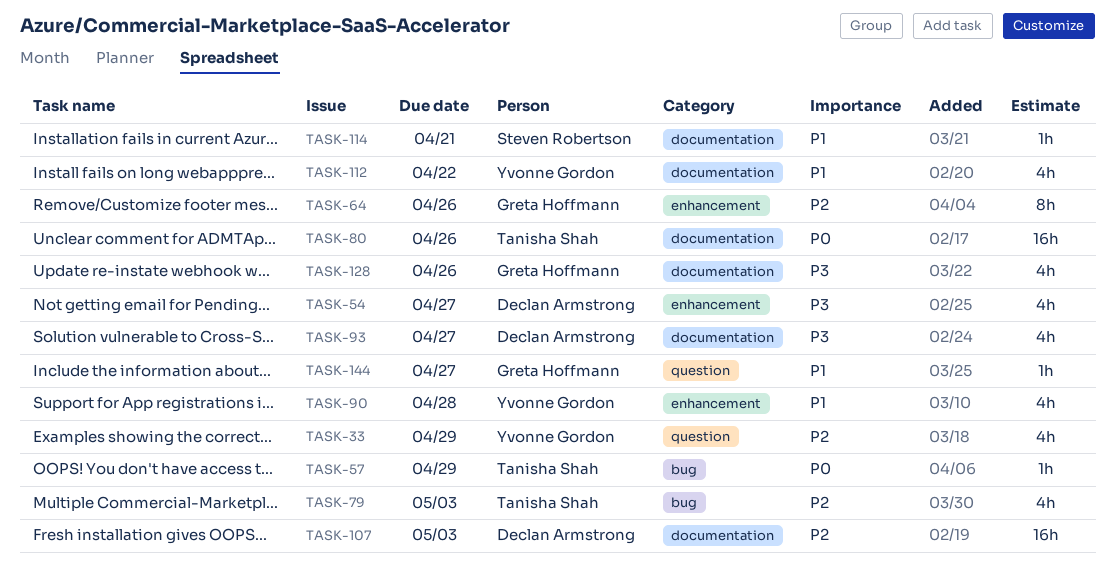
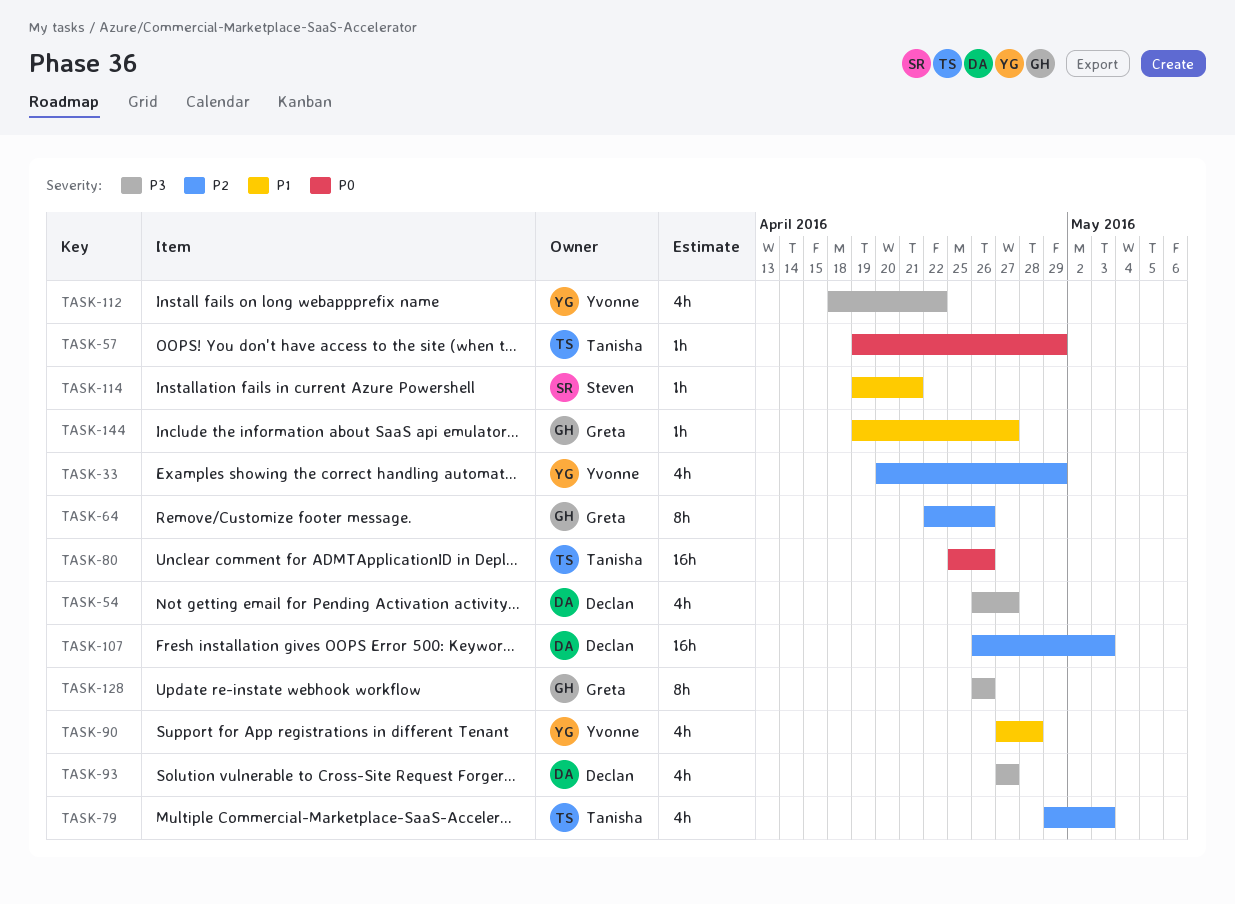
TASK-112, priority: P1 -> P3
TASK-128, estimate: 4h -> 8h

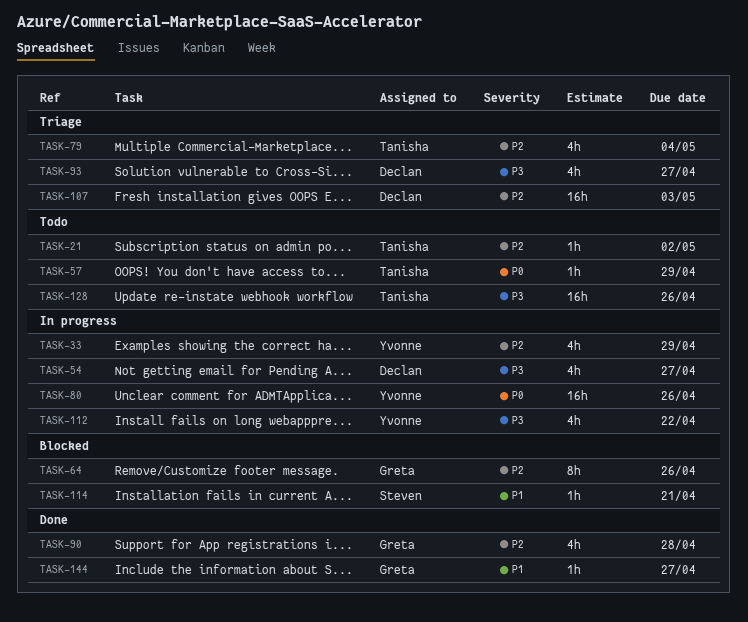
TASK-21: none -> present
TASK-79, due: May 3 -> May 4
TASK-80, owner: Tanisha -> Yvonne
TASK-90, owner: Yvonne -> Greta
TASK-90, priority: P1 -> P2
TASK-128, owner: Greta -> Tanisha
TASK-128, estimate: 8h -> 16h

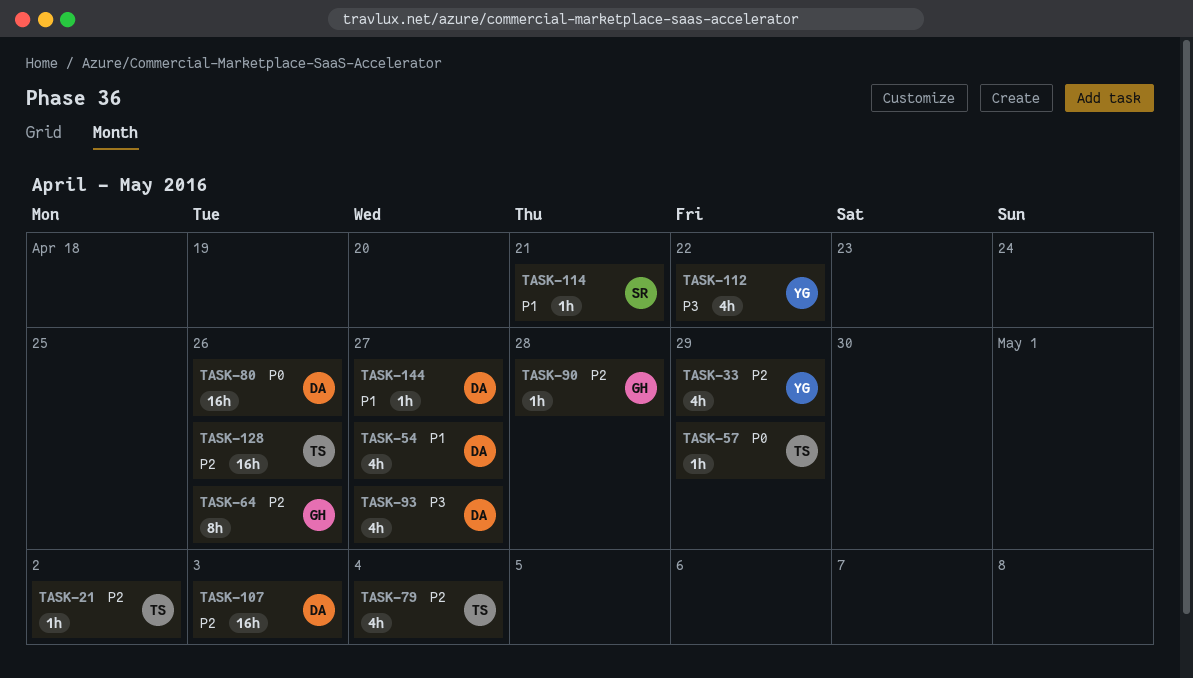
TASK-54, priority: P3 -> P1
TASK-80, owner: Yvonne -> Declan
TASK-90, estimate: 4h -> 1h
TASK-128, priority: P3 -> P2
TASK-144, owner: Greta -> Declan

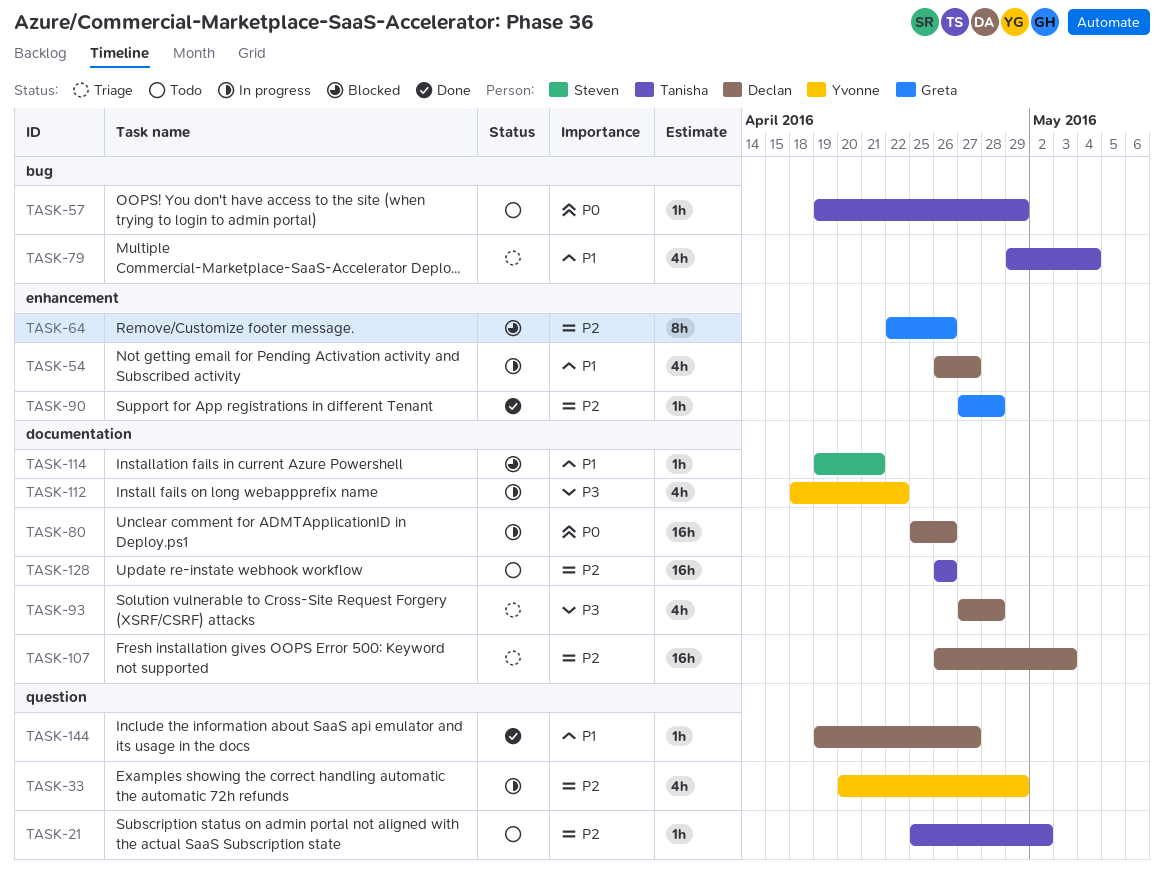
TASK-79, priority: P2 -> P1
TASK-93, due: Apr 27 -> Apr 28

